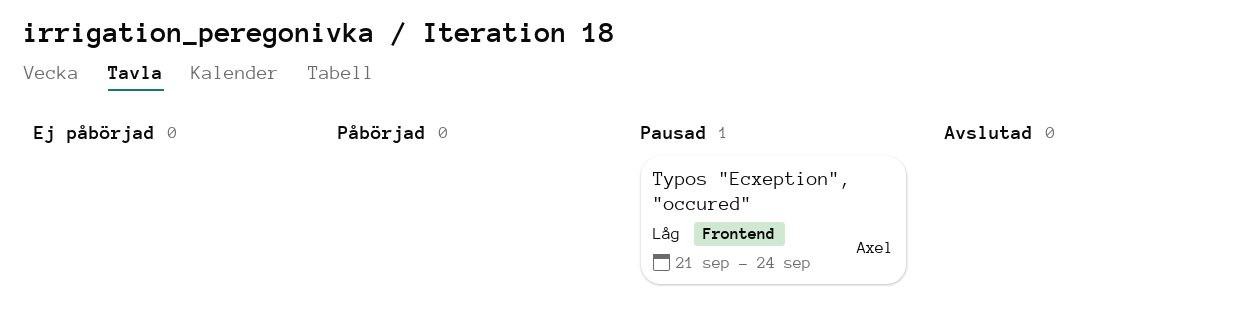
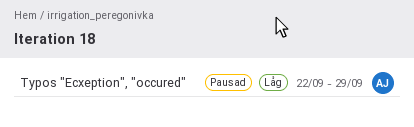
Typos "Ecxeption", "occured", start: Sep 21 -> Sep 22
Typos "Ecxeption", "occured", due: Sep 24 -> Sep 29

